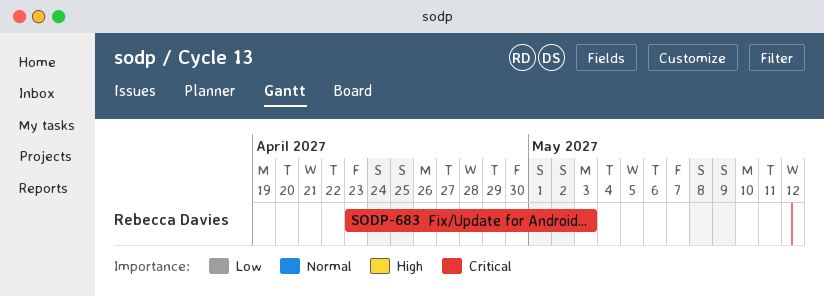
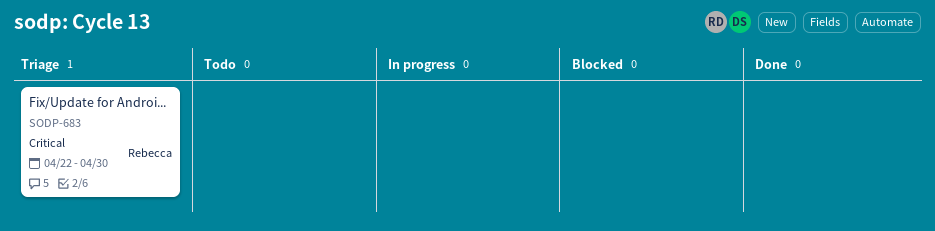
SODP-683, start: Apr 23 -> Apr 22
SODP-683, due: May 3 -> Apr 30

